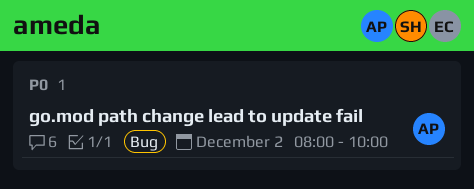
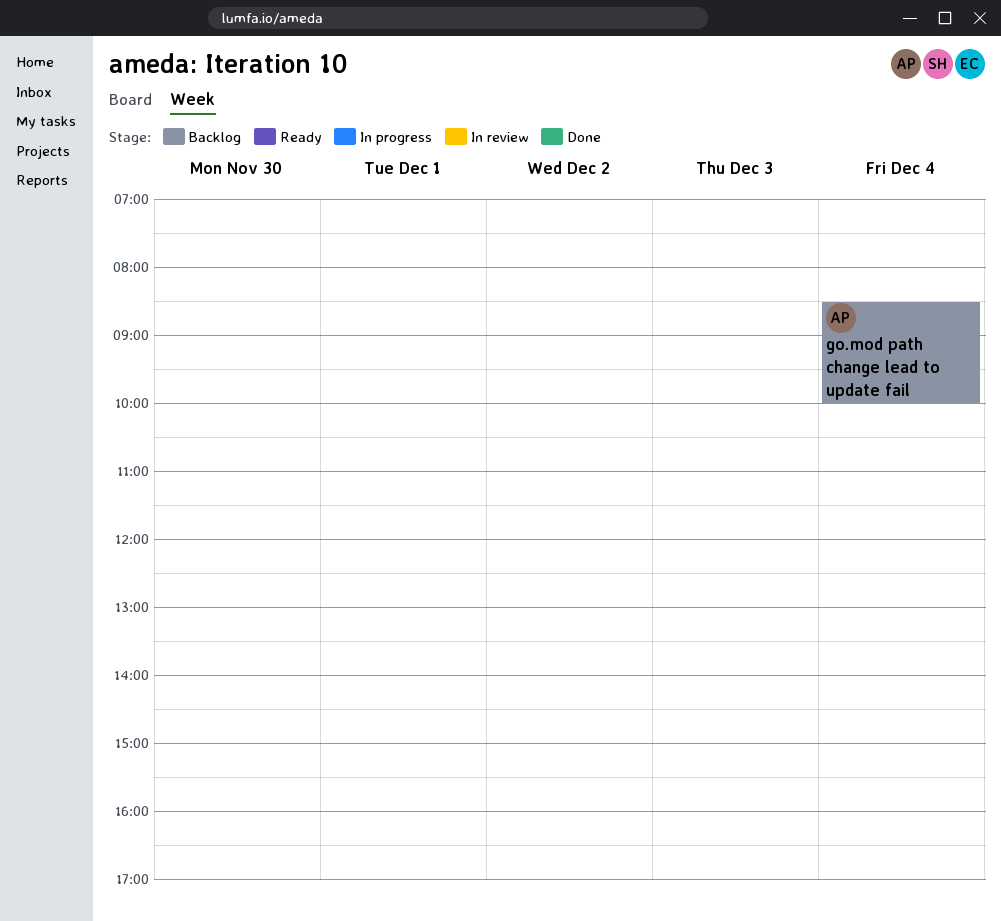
go.mod path change lead to update fail, day: Dec 2 -> Dec 4
go.mod path change lead to update fail, begins: 08:00 -> 08:30

